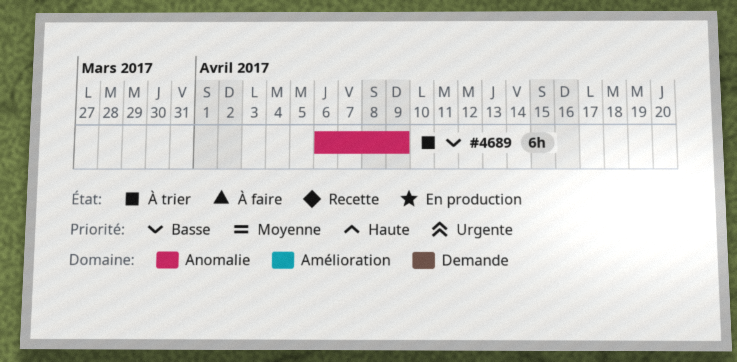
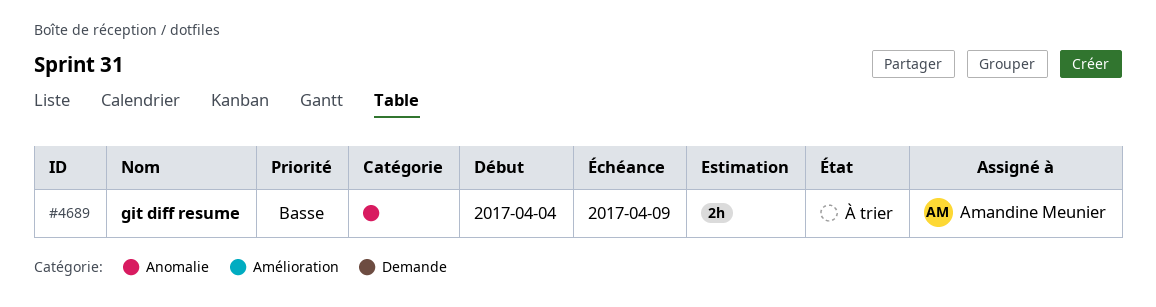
#4689, estimate: 6h -> 2h
#4689, start: Apr 6 -> Apr 4

